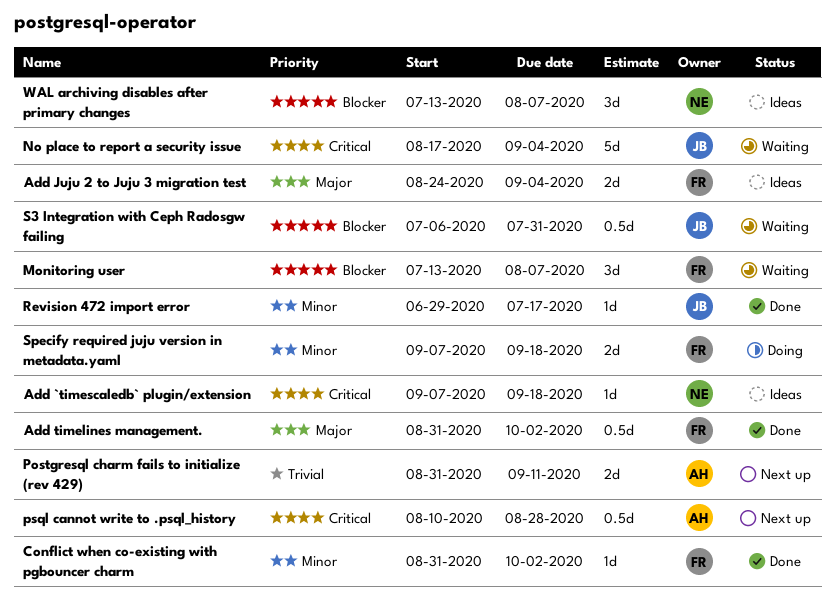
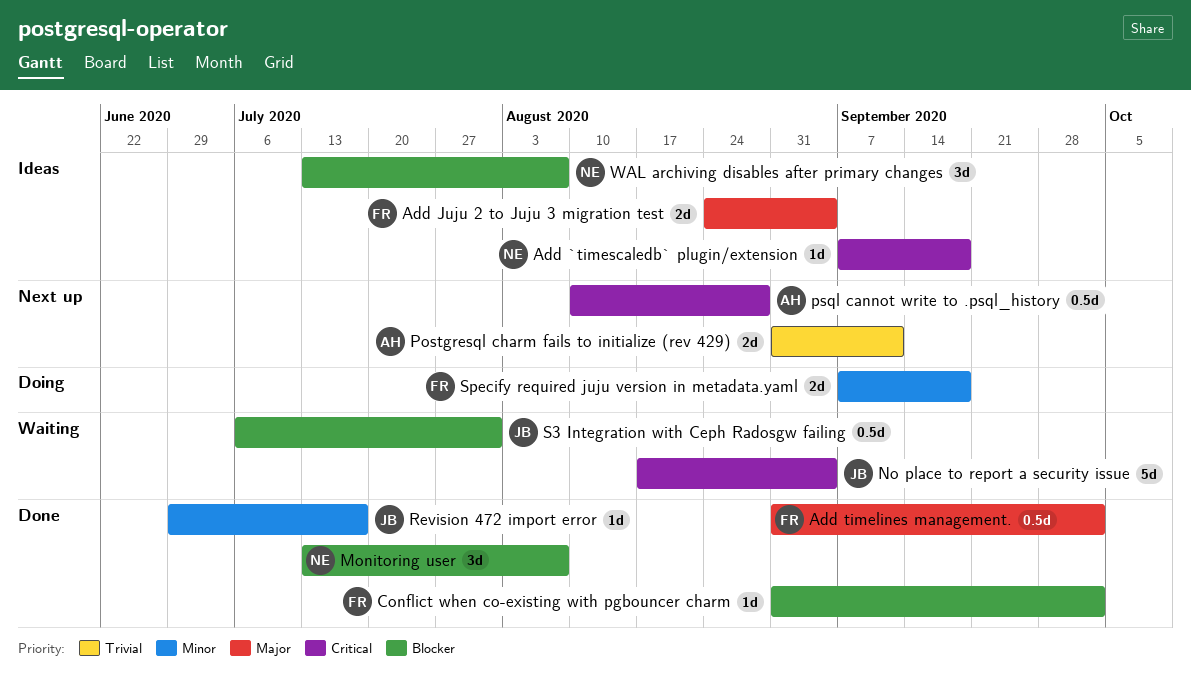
Conflict when co-existing with pgbouncer charm, priority: Minor -> Blocker
Monitoring user, status: Waiting -> Done
Monitoring user, owner: FR -> NE

